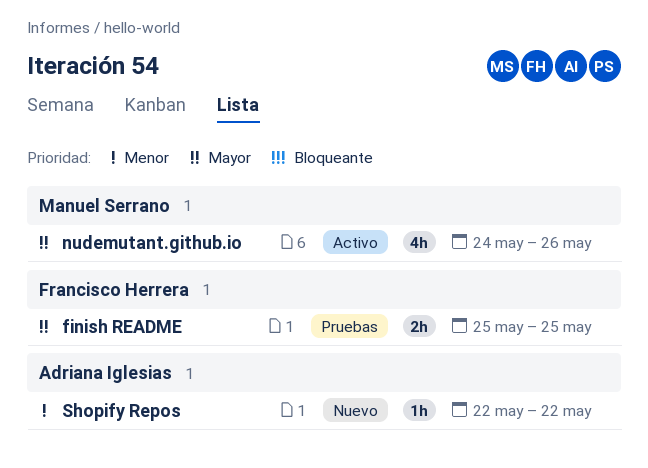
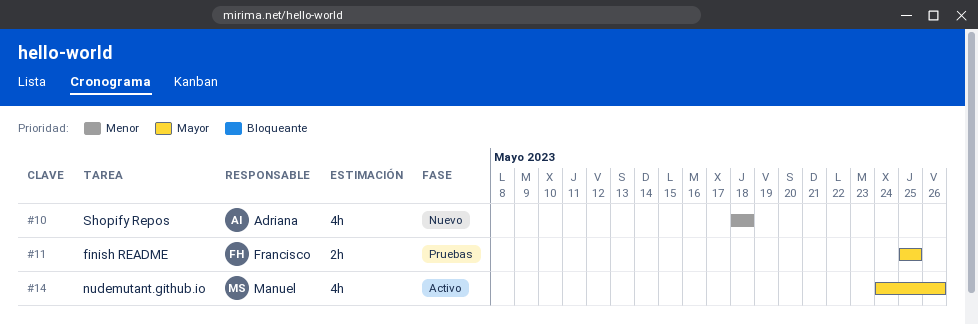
Shopify Repos, estimate: 1h -> 4h
Shopify Repos, start: May 22 -> May 18
Shopify Repos, due: May 22 -> May 18

